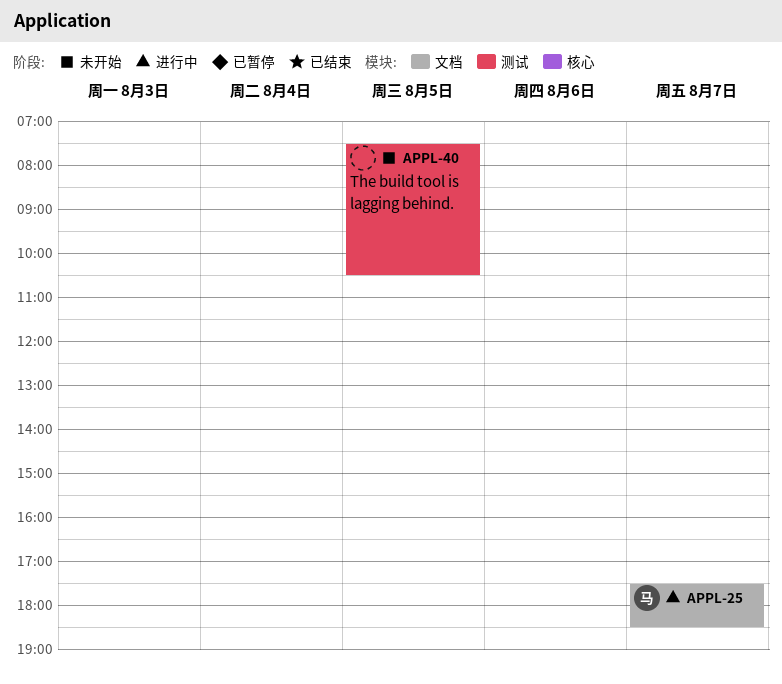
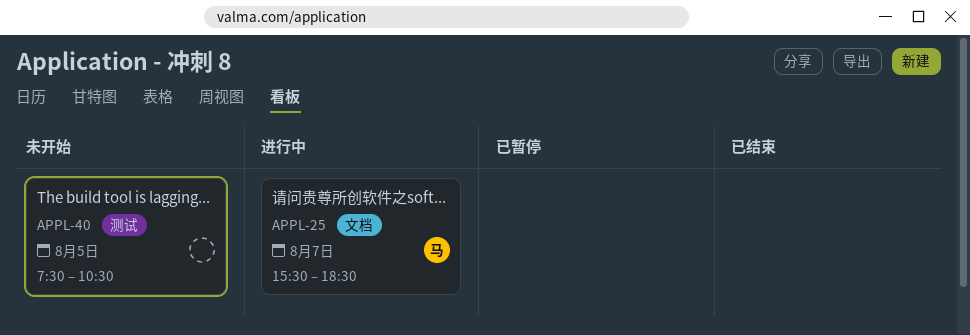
APPL-25, begins: 17:30 -> 15:30

